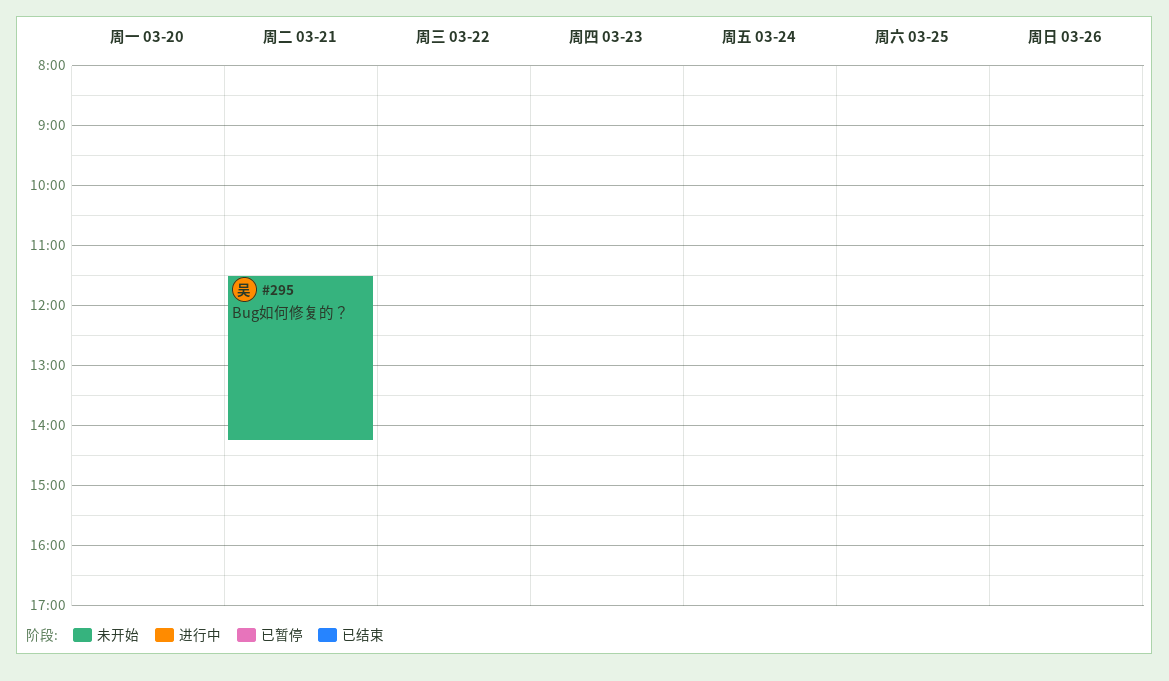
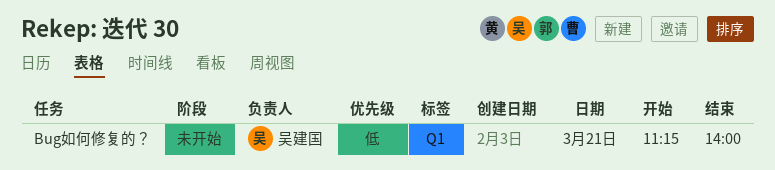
Bug如何修复的？, begins: 11:30 -> 11:15
Bug如何修复的？, ends: 14:15 -> 14:00

